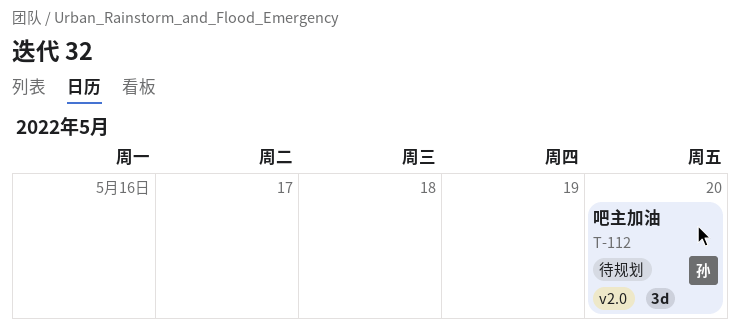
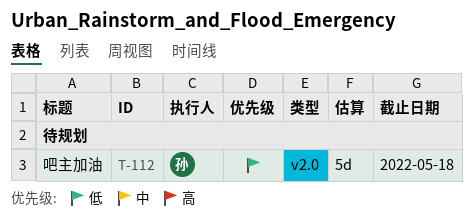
T-112, estimate: 3d -> 5d
T-112, due: May 20 -> May 18

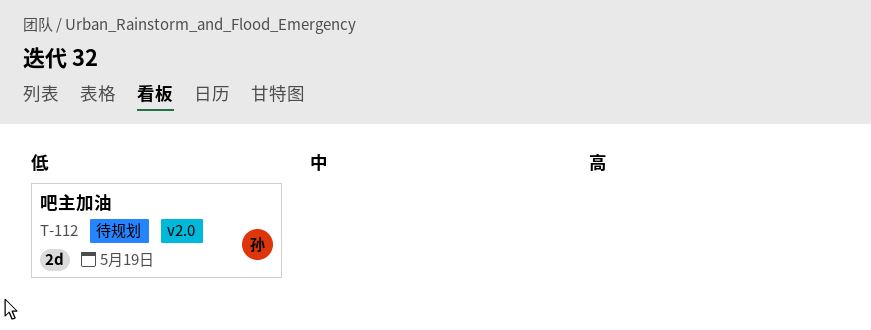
T-112, estimate: 5d -> 2d
T-112, due: May 18 -> May 19

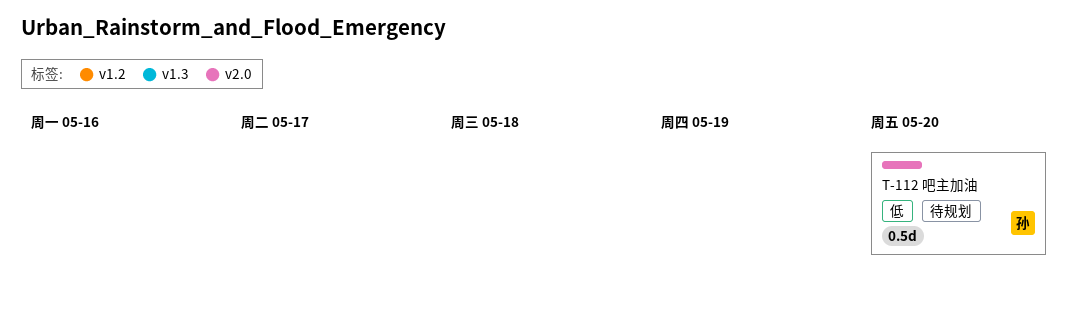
T-112, estimate: 2d -> 0.5d
T-112, due: May 19 -> May 20

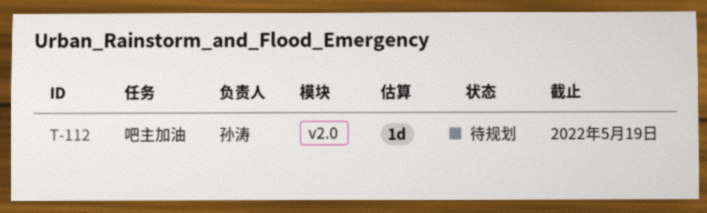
T-112, estimate: 0.5d -> 1d
T-112, due: May 20 -> May 19

